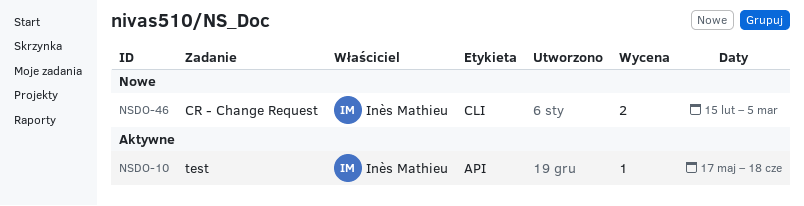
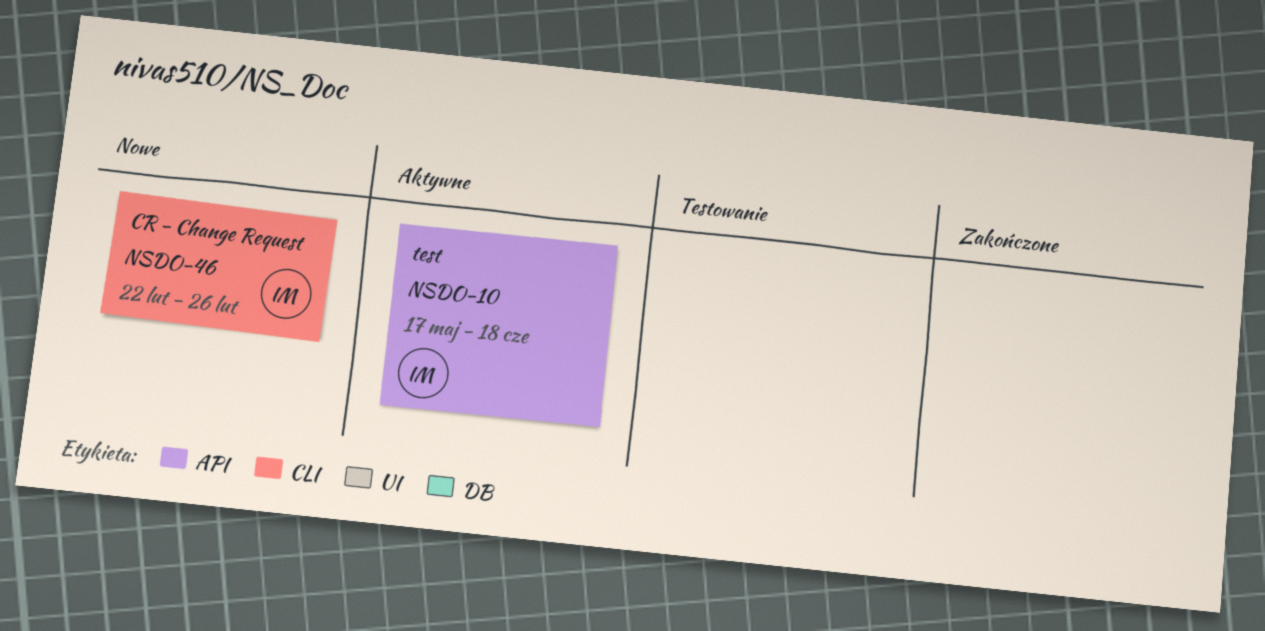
NSDO-46, start: Feb 15 -> Feb 22
NSDO-46, due: Mar 5 -> Feb 26

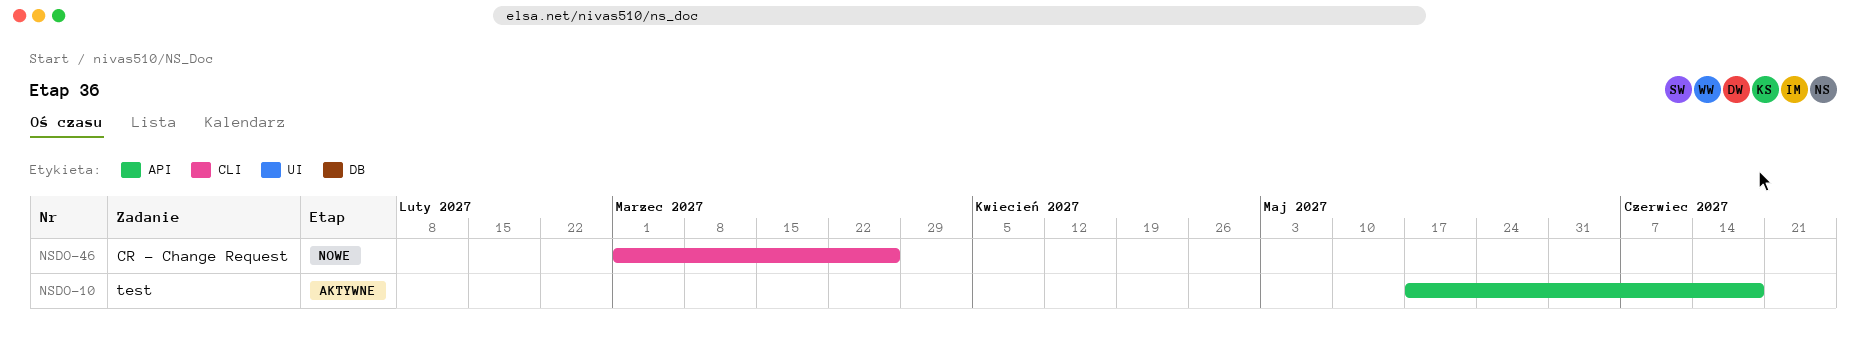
NSDO-46, start: Feb 22 -> Mar 1
NSDO-46, due: Feb 26 -> Mar 26

